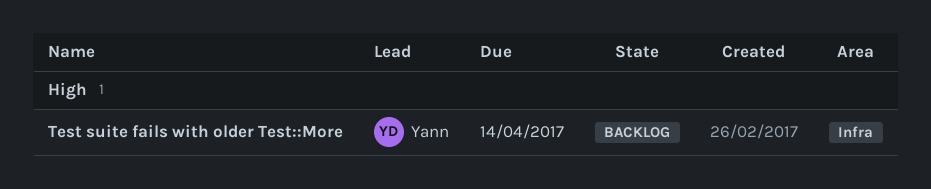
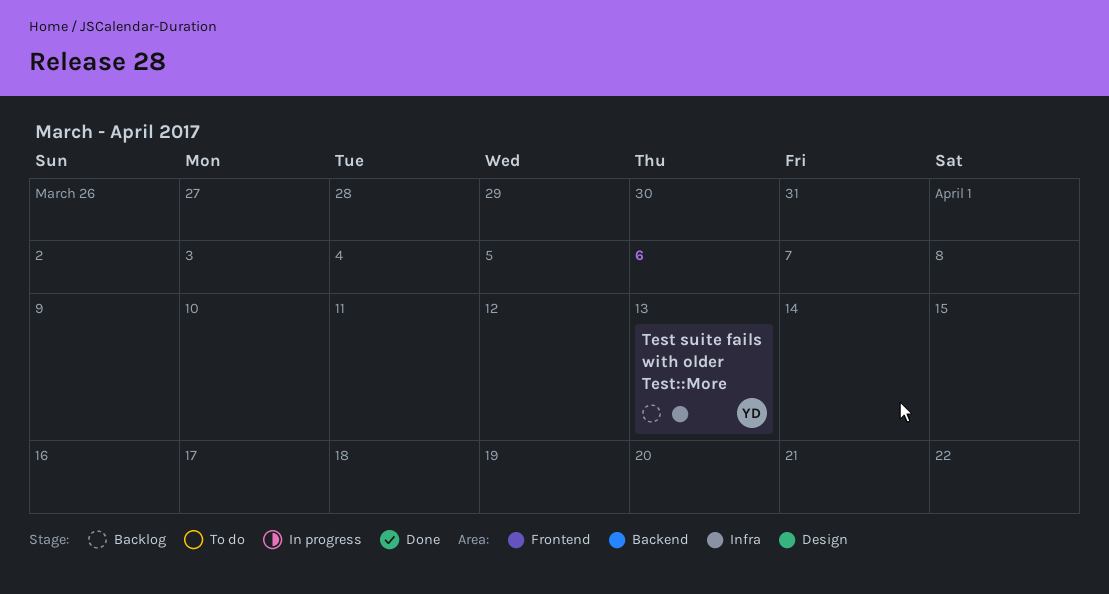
Test suite fails with older Test::More, due: Apr 14 -> Apr 13

